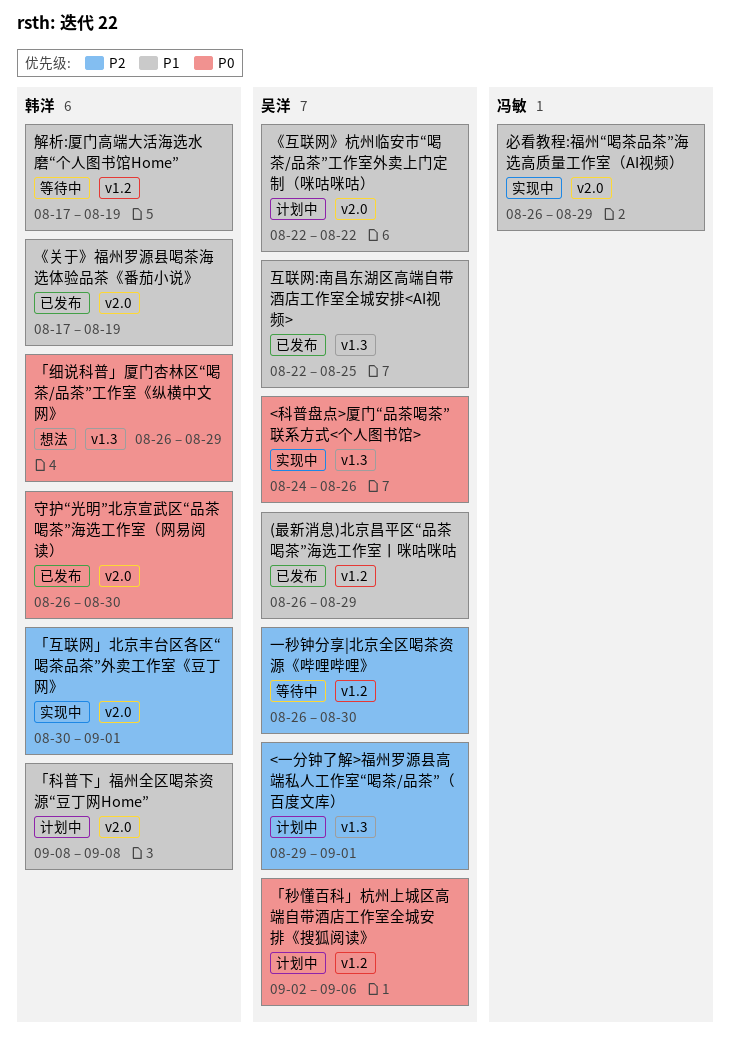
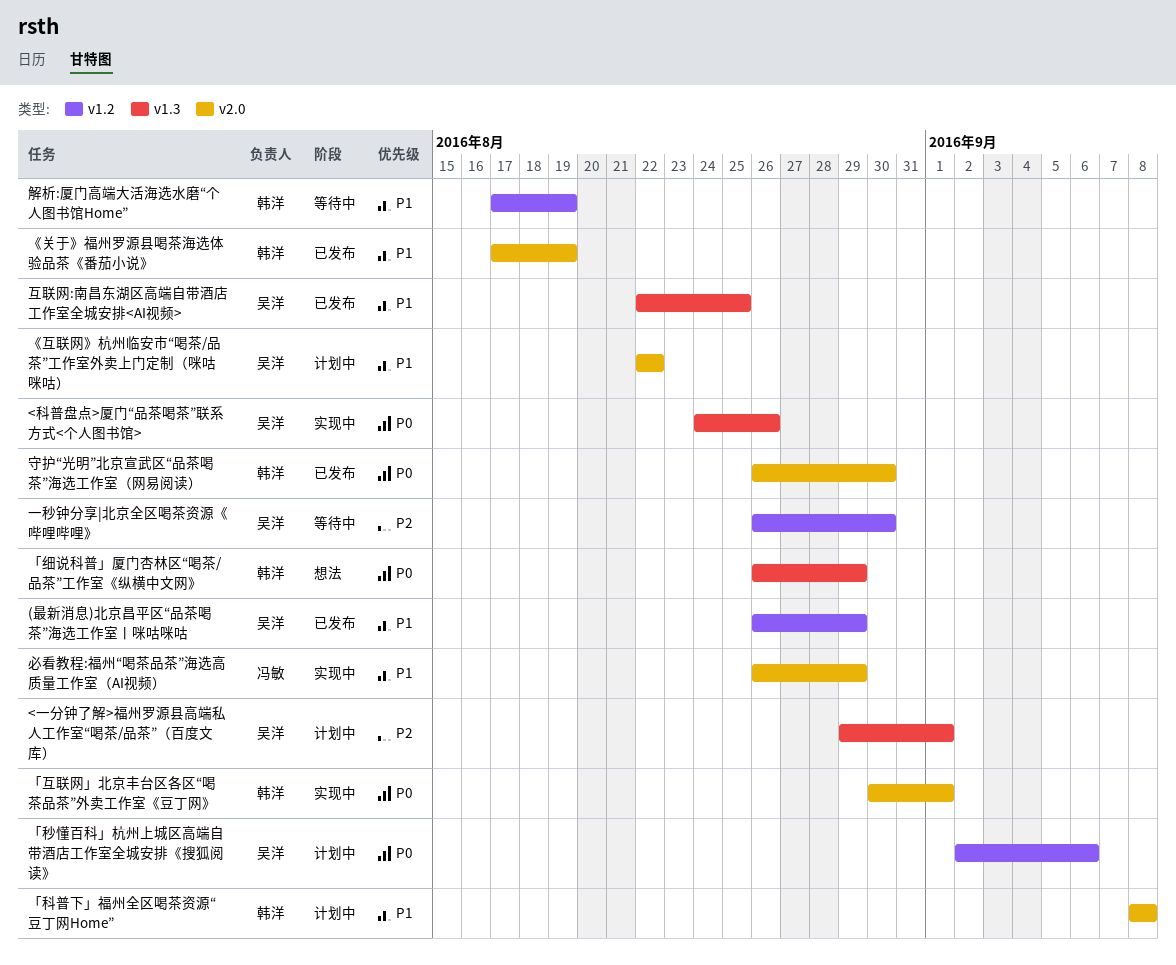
「互联网」北京丰台区各区“喝茶品茶”外卖工作室《豆丁网》, priority: P2 -> P0

